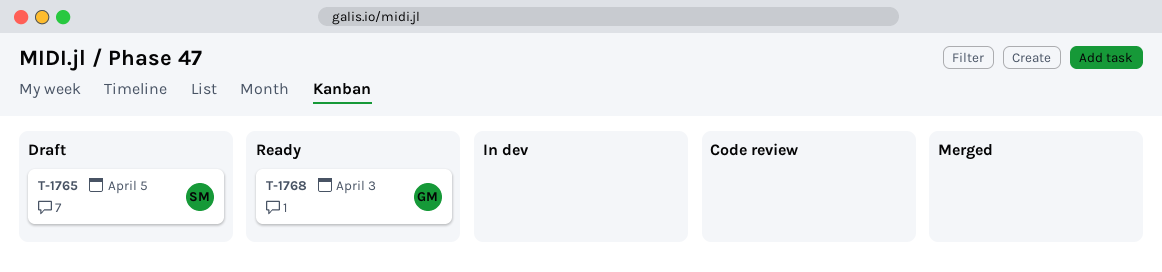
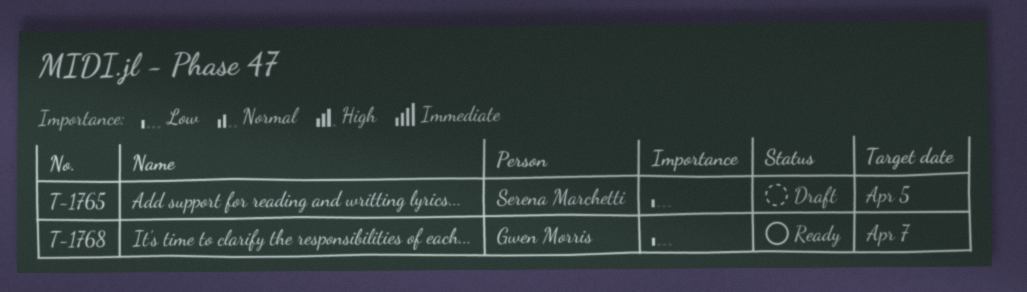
T-1768, due: Apr 3 -> Apr 7

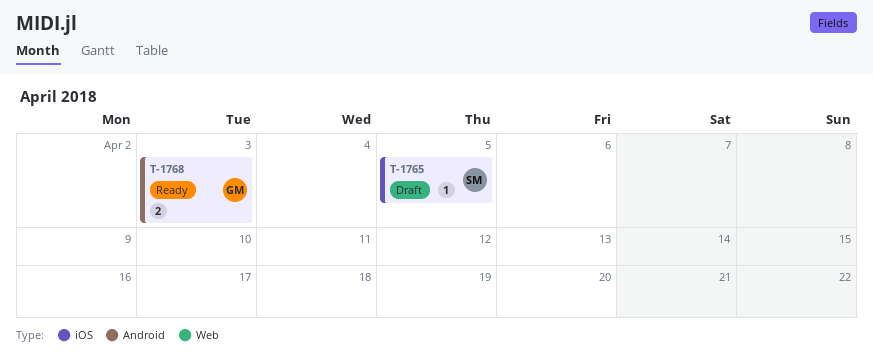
T-1768, due: Apr 7 -> Apr 3

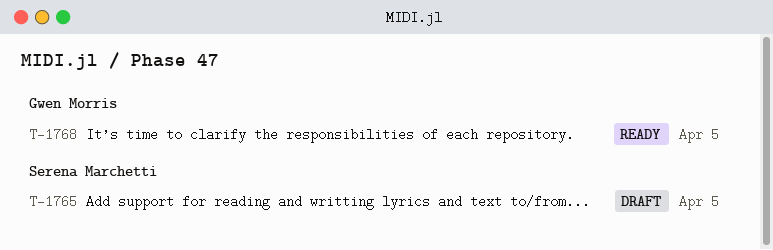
T-1768, due: Apr 3 -> Apr 5

